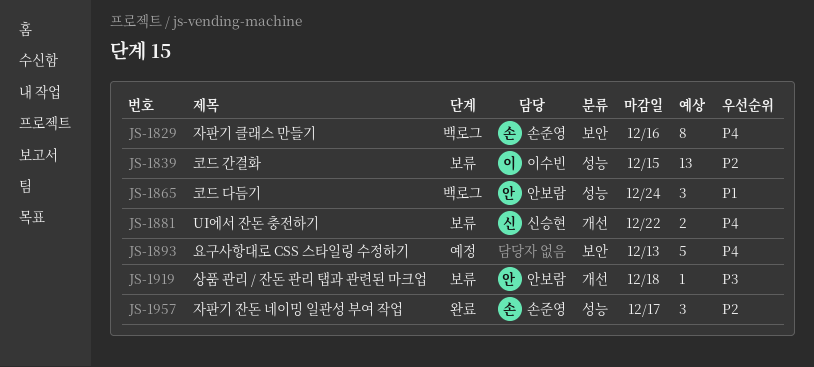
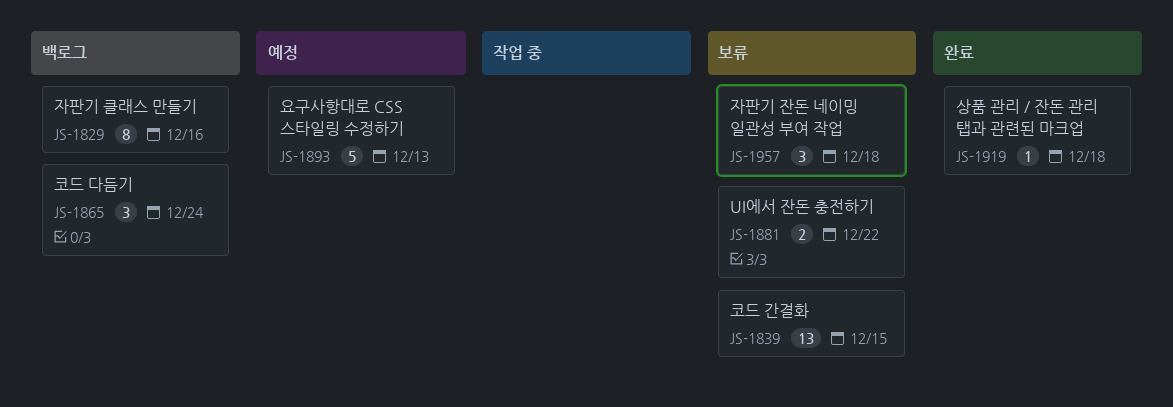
JS-1919, status: 보류 -> 완료
JS-1957, status: 완료 -> 보류
JS-1957, due: Dec 17 -> Dec 18

